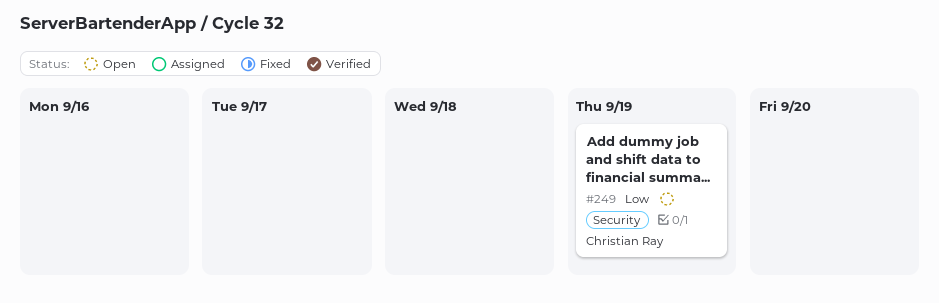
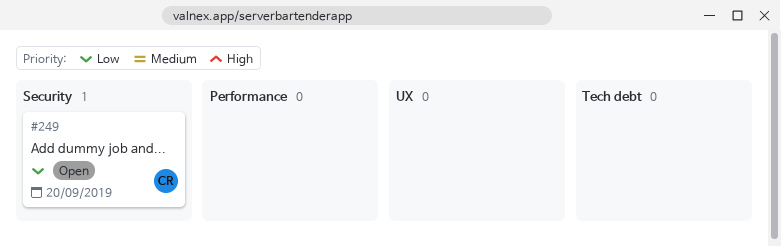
#249, due: Sep 19 -> Sep 20

